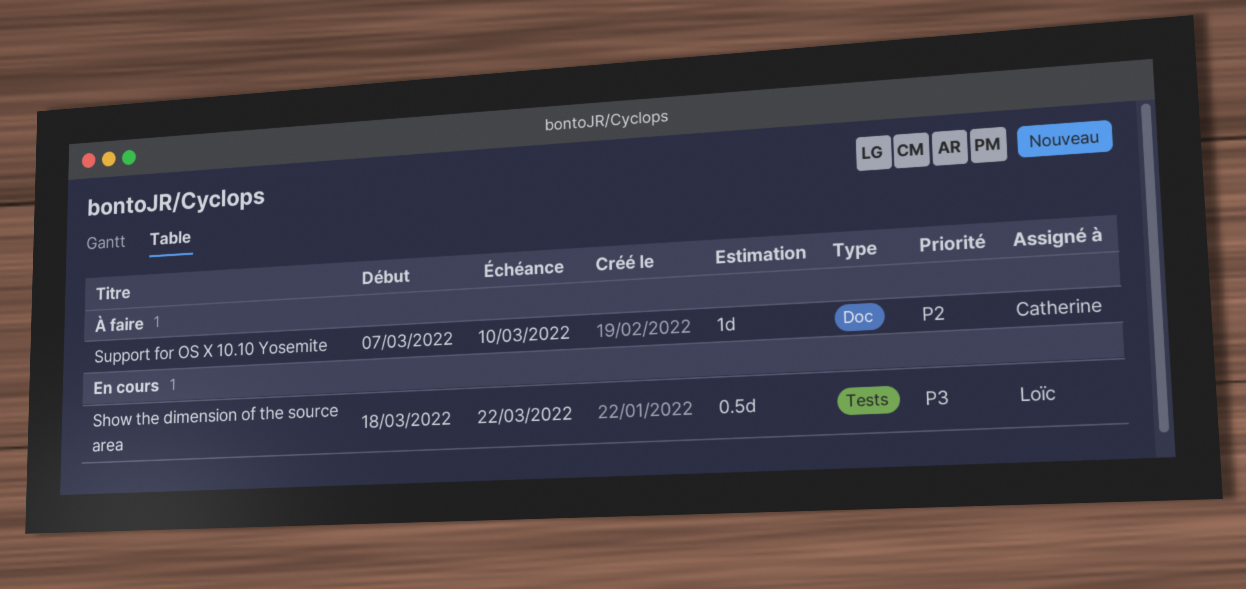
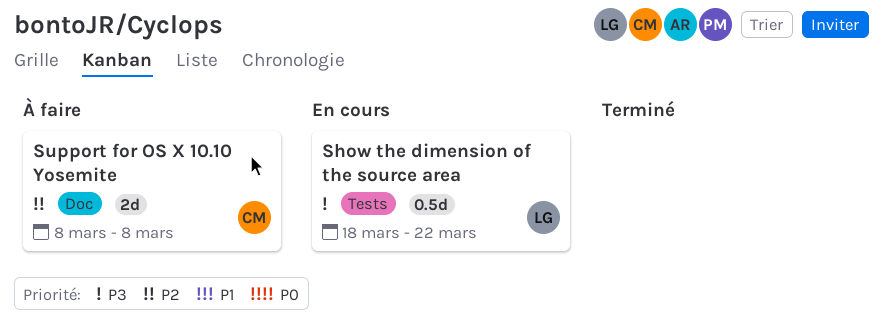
Support for OS X 10.10 Yosemite, estimate: 1d -> 2d
Support for OS X 10.10 Yosemite, start: Mar 7 -> Mar 8
Support for OS X 10.10 Yosemite, due: Mar 10 -> Mar 8

